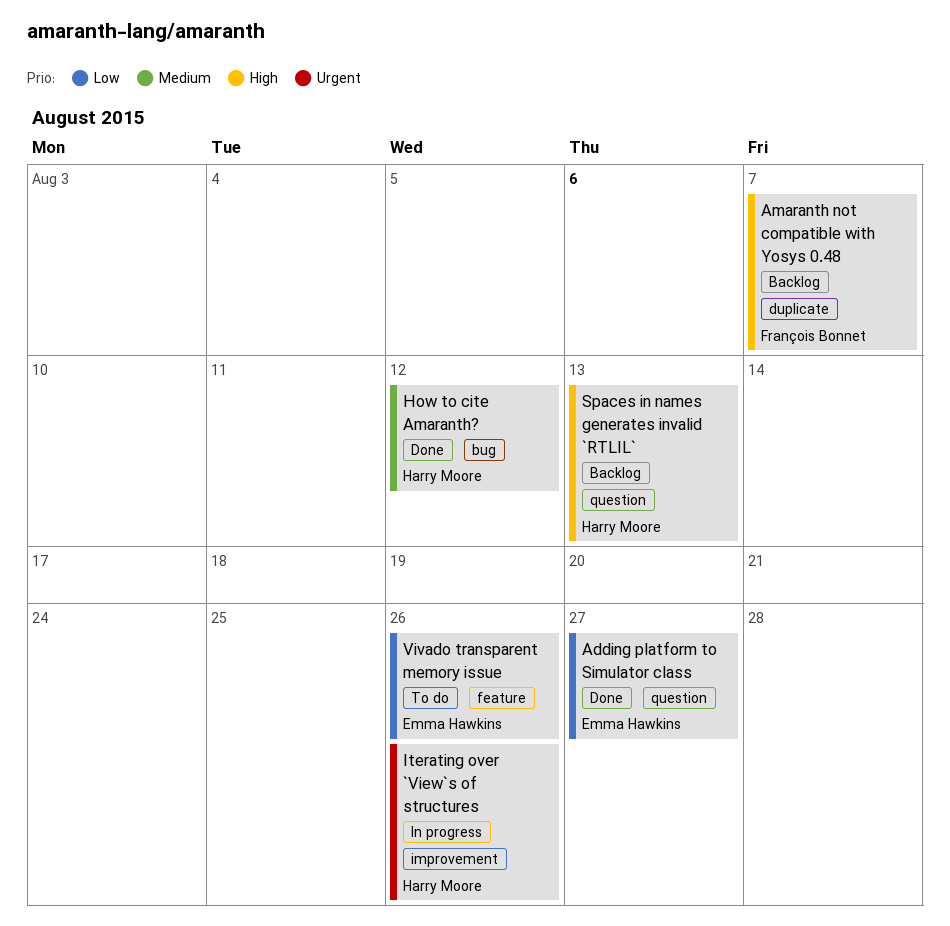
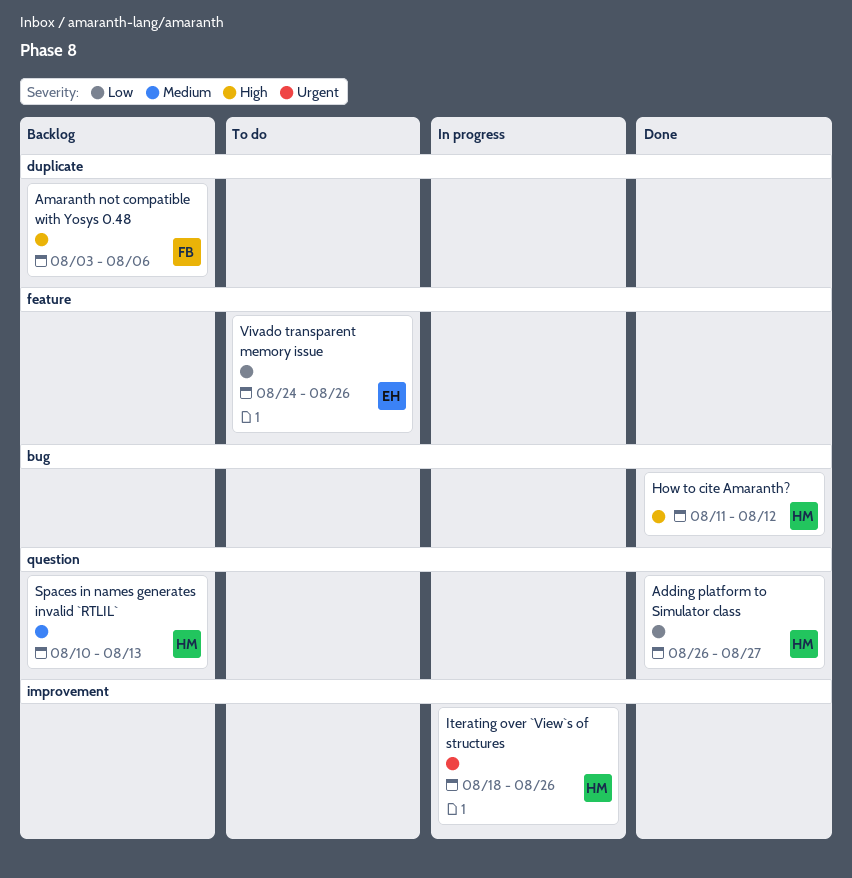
Adding platform to Simulator class, owner: Emma Hawkins -> Harry Moore
Amaranth not compatible with Yosys 0.48, due: Aug 7 -> Aug 6
How to cite Amaranth?, priority: Medium -> High
Spaces in names generates invalid `RTLIL`, priority: High -> Medium

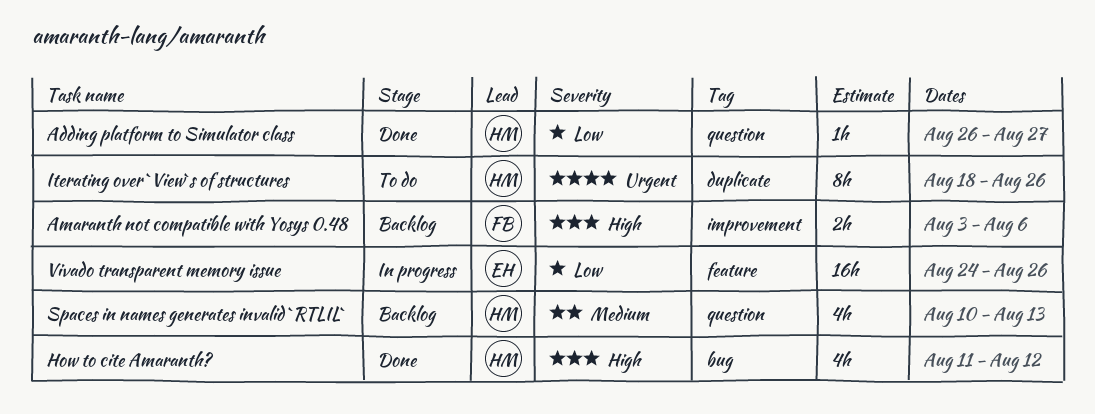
Amaranth not compatible with Yosys 0.48, label: duplicate -> improvement
Iterating over `View`s of structures, status: In progress -> To do
Iterating over `View`s of structures, label: improvement -> duplicate
Vivado transparent memory issue, status: To do -> In progress

